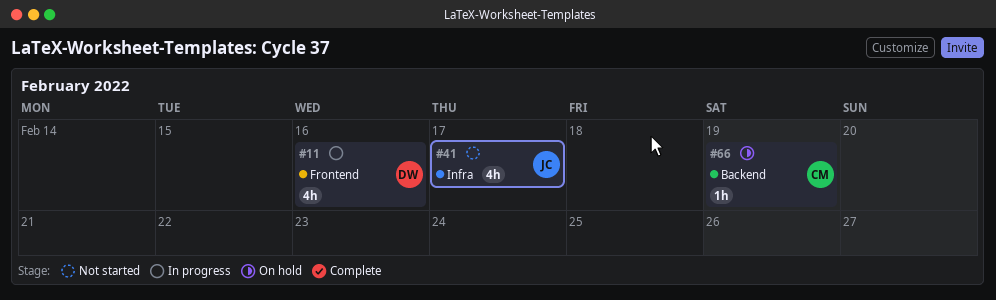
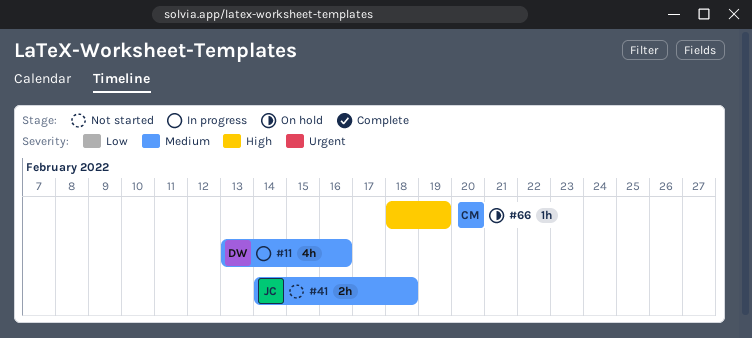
#41, estimate: 4h -> 2h
#41, due: Feb 17 -> Feb 18

